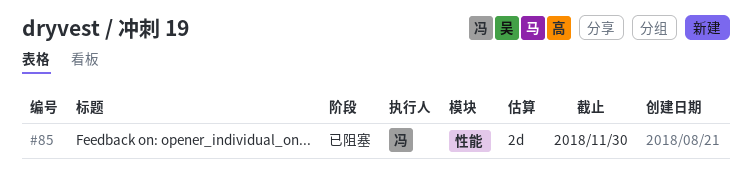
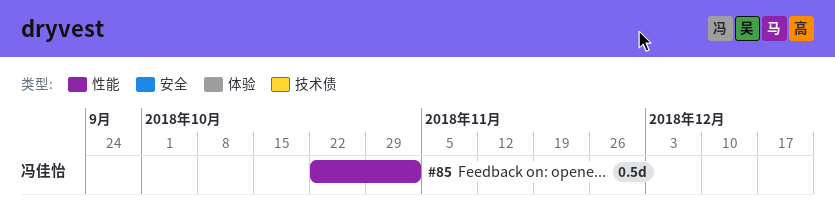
#85, estimate: 2d -> 0.5d
#85, due: Nov 30 -> Nov 2

